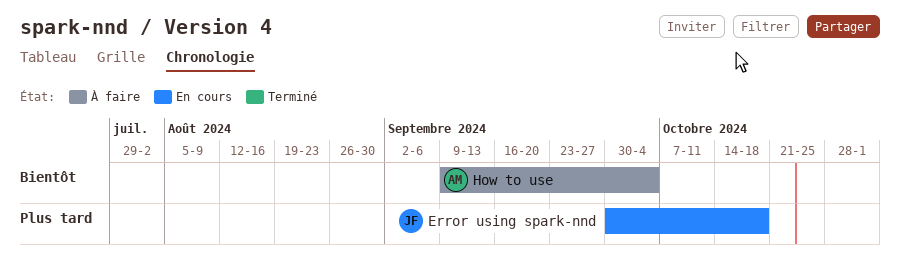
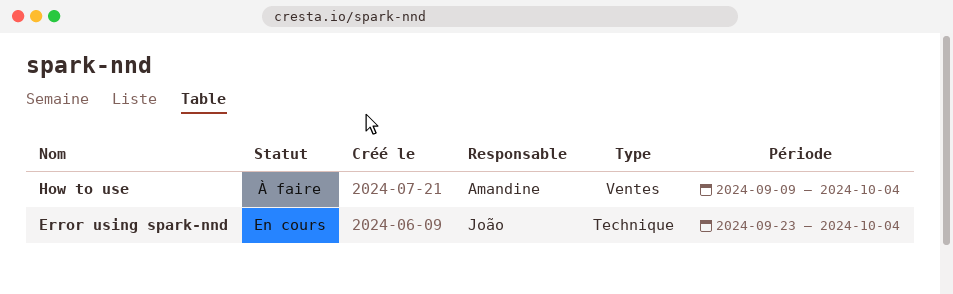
Error using spark-nnd, start: Sep 30 -> Sep 23
Error using spark-nnd, due: Oct 18 -> Oct 4

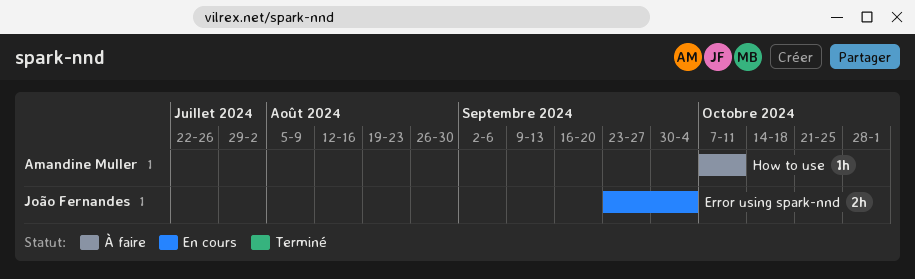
How to use, start: Sep 9 -> Oct 7
How to use, due: Oct 4 -> Oct 11

